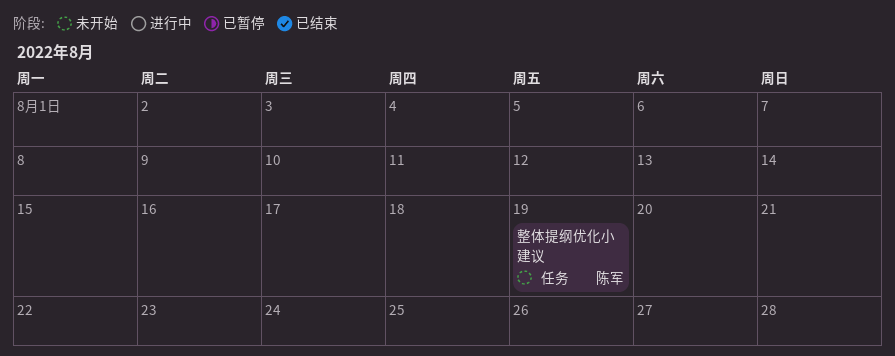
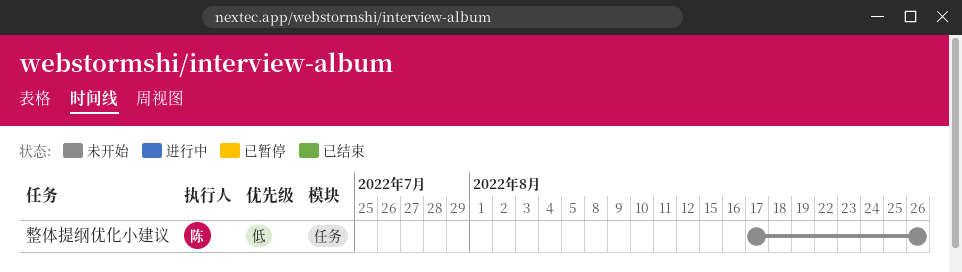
整体提纲优化小建议, due: Aug 19 -> Aug 26

